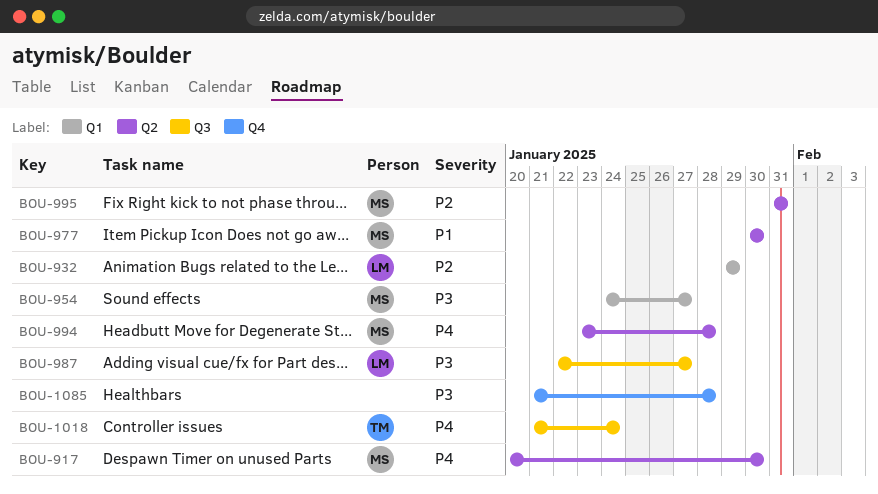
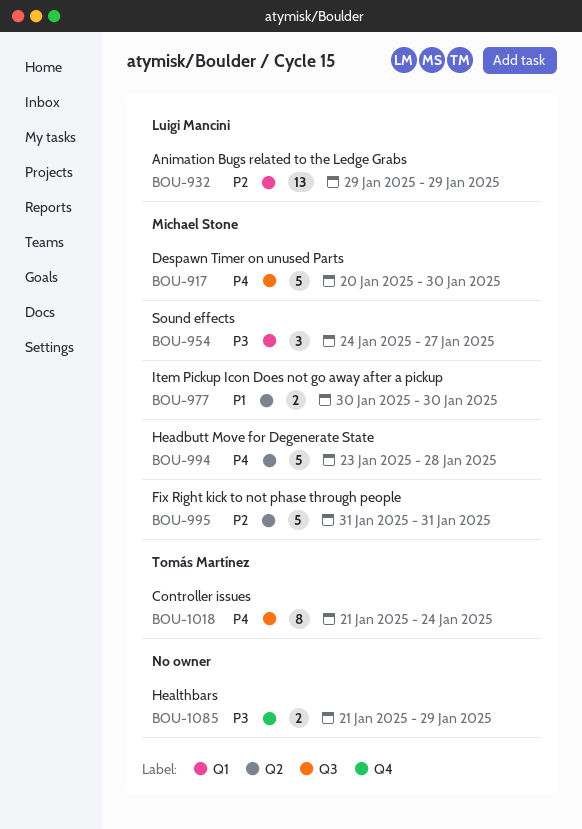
BOU-917, label: Q2 -> Q3
BOU-987: present -> none
BOU-1085, due: Jan 28 -> Jan 29

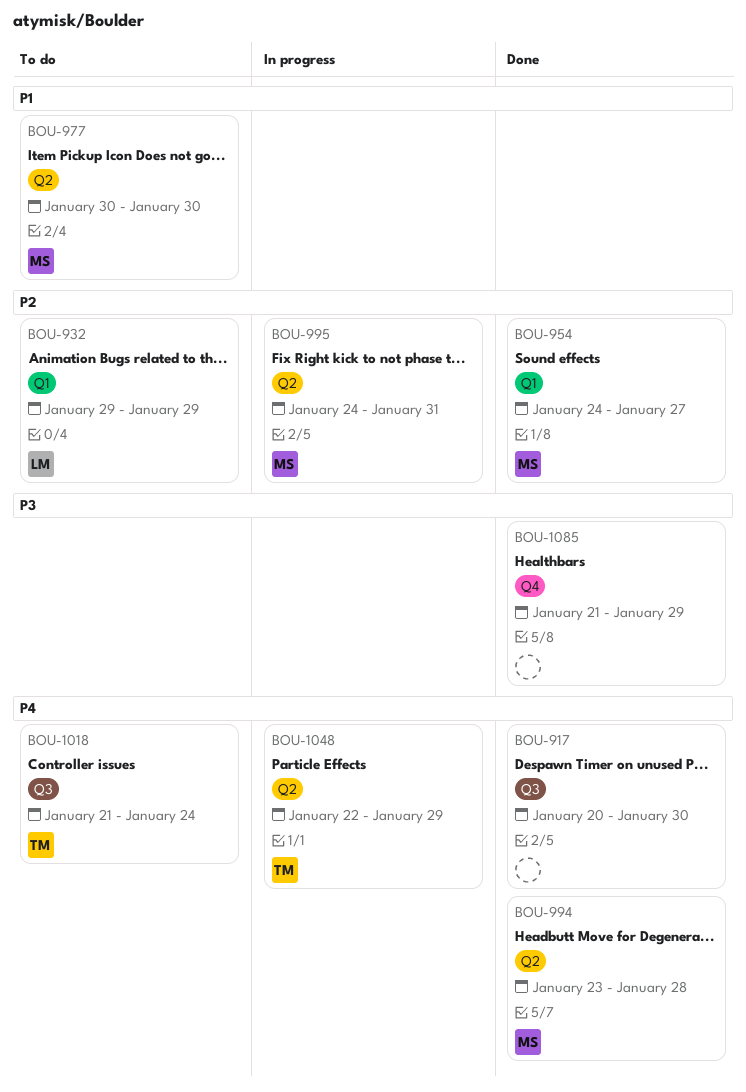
BOU-917, owner: Michael Stone -> none
BOU-954, priority: P3 -> P2
BOU-995, start: Jan 31 -> Jan 24
BOU-1048: none -> present

